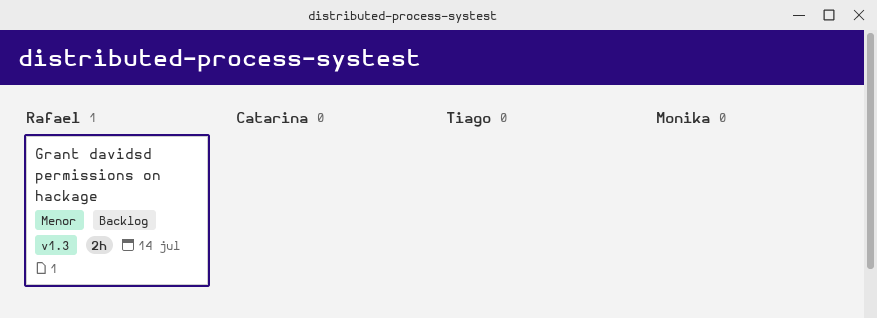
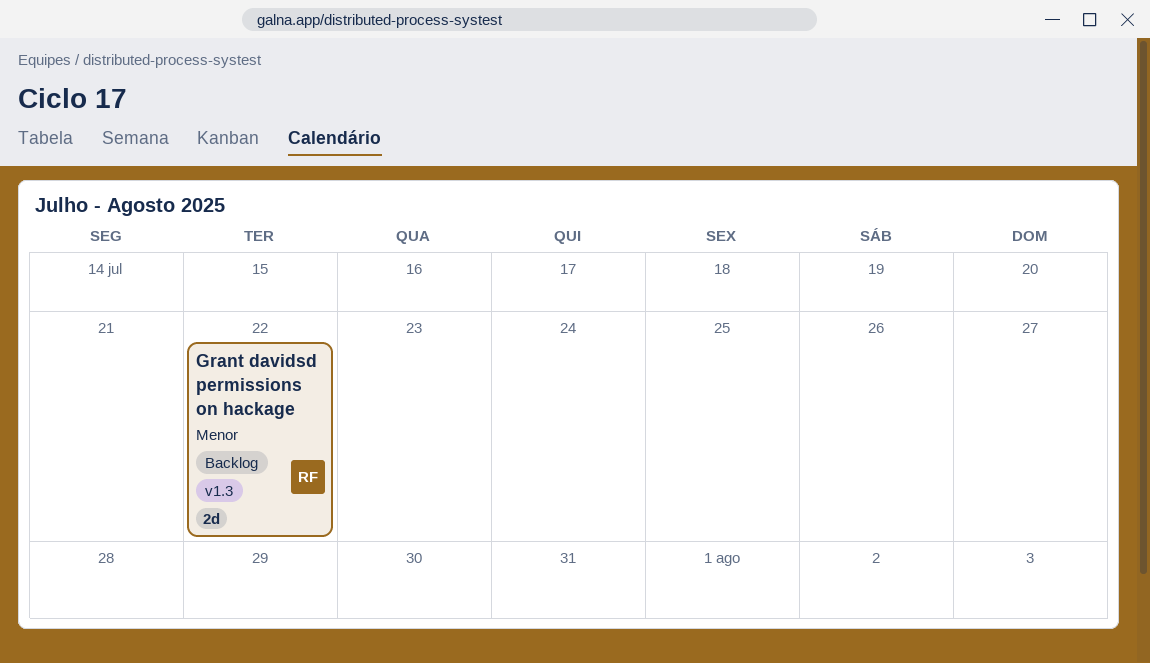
Grant davidsd permissions on hackage, estimate: 2h -> 2d
Grant davidsd permissions on hackage, due: Jul 14 -> Jul 22

